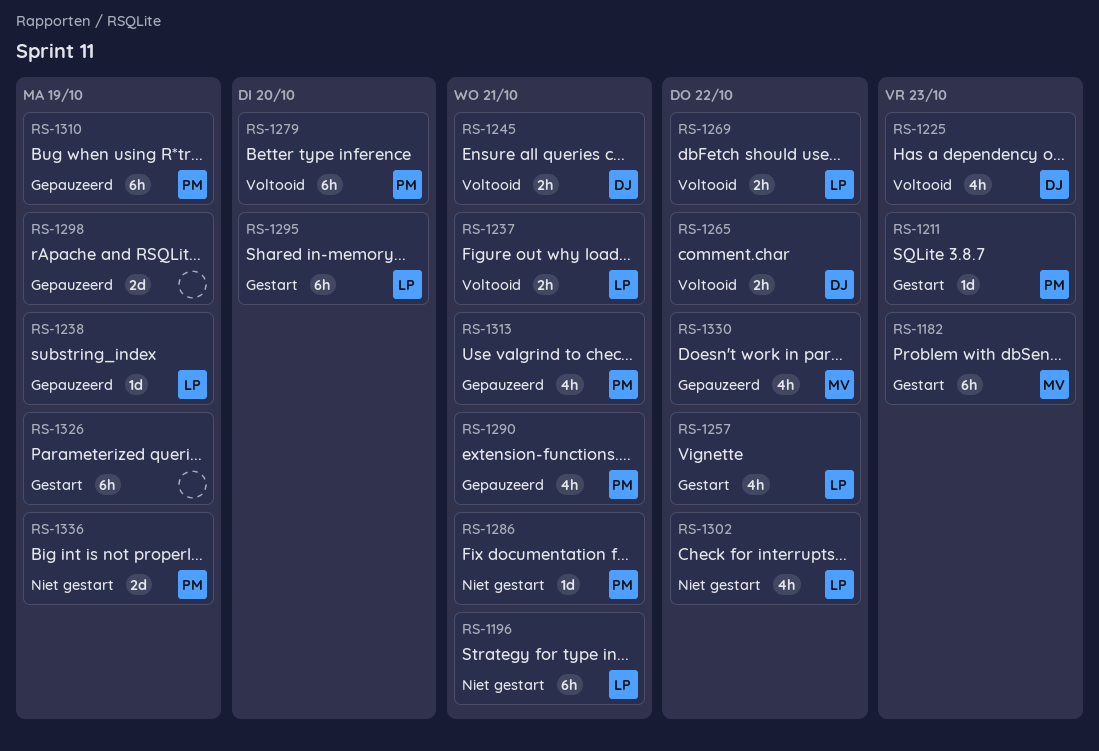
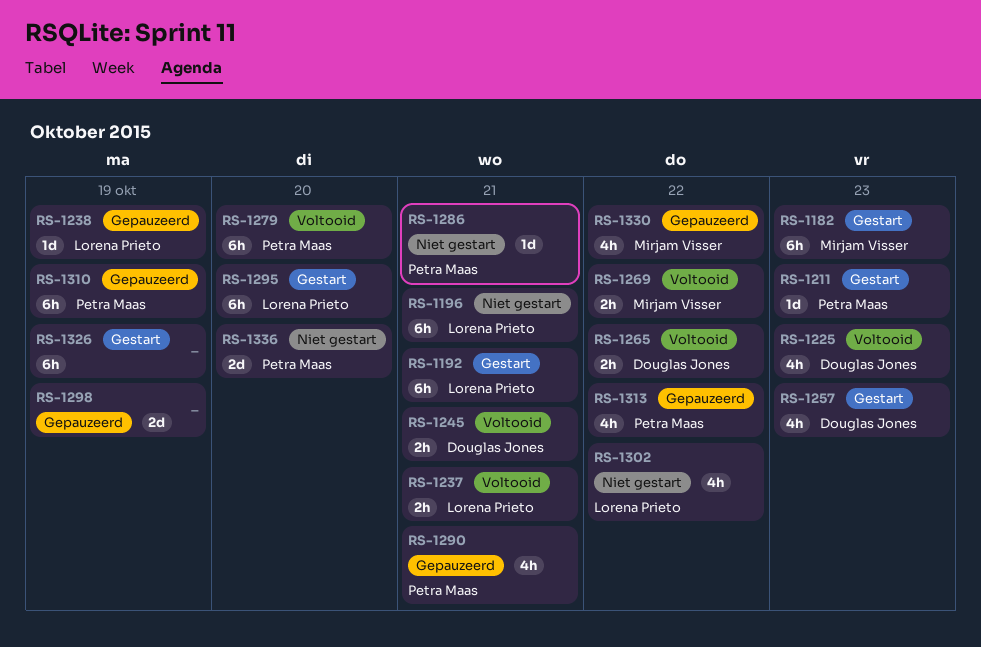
RS-1192: none -> present
RS-1257, owner: Lorena Prieto -> Douglas Jones
RS-1257, due: Oct 22 -> Oct 23
RS-1269, owner: Lorena Prieto -> Mirjam Visser
RS-1313, due: Oct 21 -> Oct 22
RS-1336, due: Oct 19 -> Oct 20

